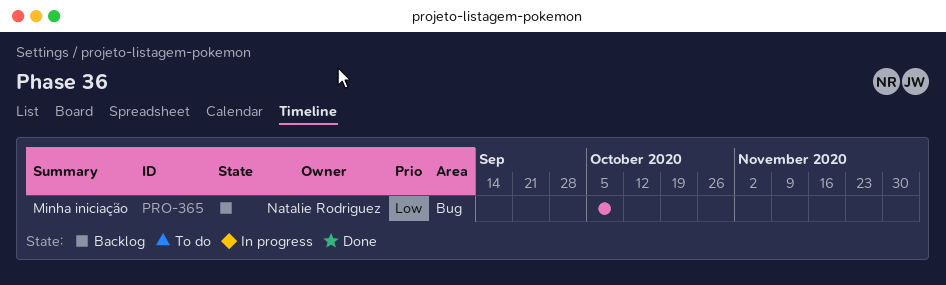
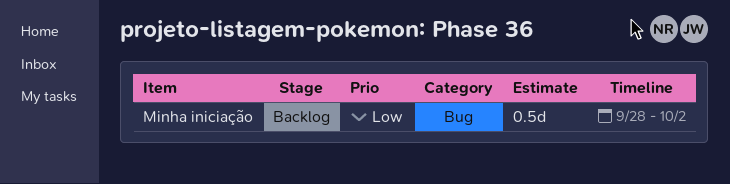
Minha iniciação, start: Oct 5 -> Sep 28
Minha iniciação, due: Oct 9 -> Oct 2

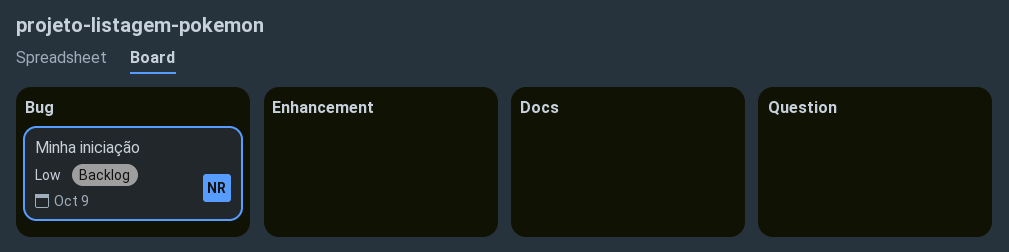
Minha iniciação, due: Oct 2 -> Oct 9

